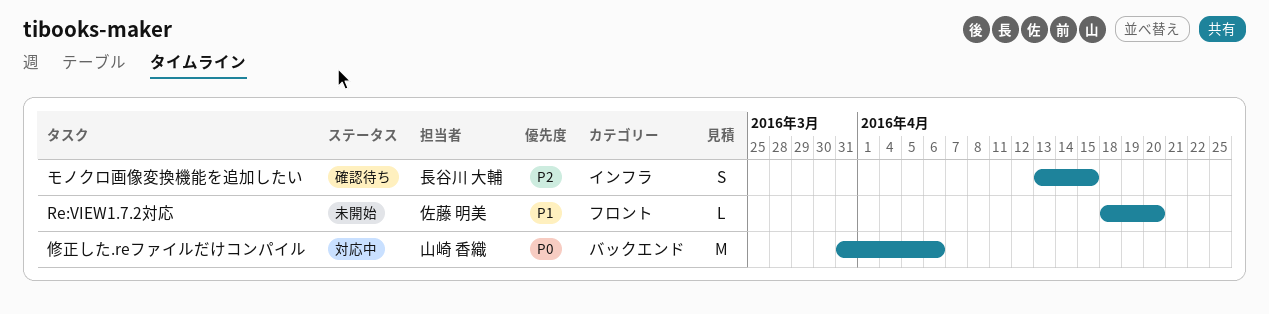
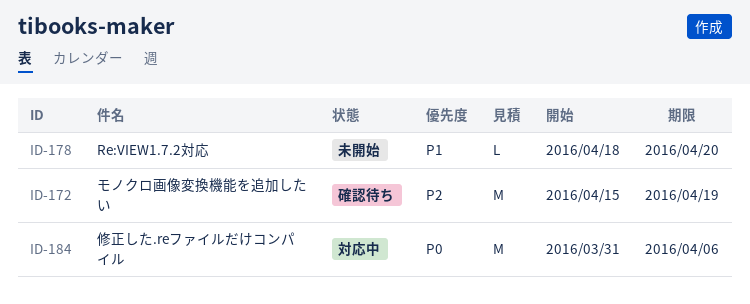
モノクロ画像変換機能を追加したい, estimate: S -> M
モノクロ画像変換機能を追加したい, start: Apr 13 -> Apr 15
モノクロ画像変換機能を追加したい, due: Apr 15 -> Apr 19

